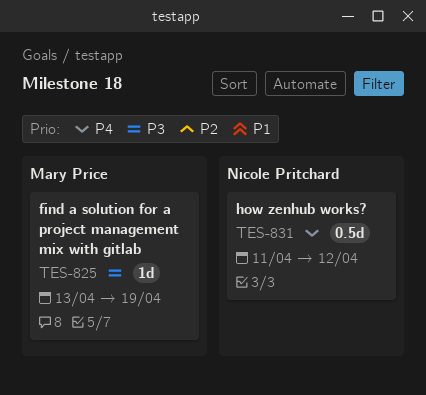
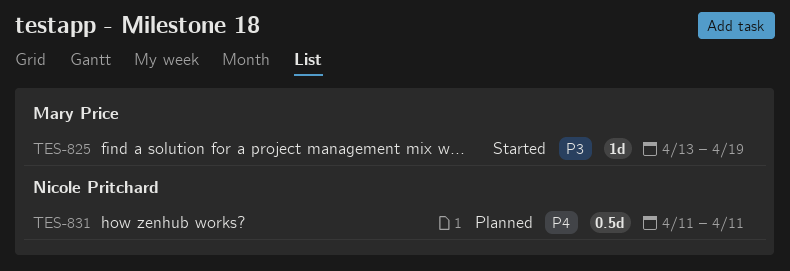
TES-831, due: Apr 12 -> Apr 11

